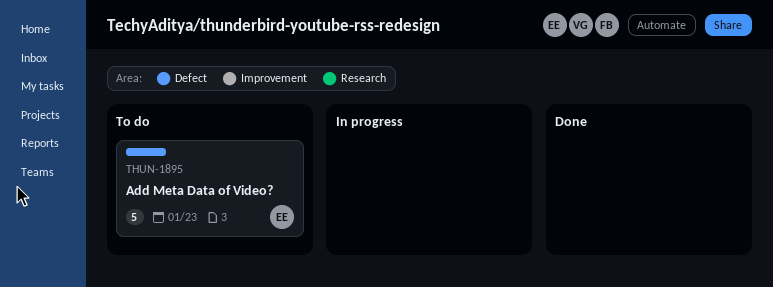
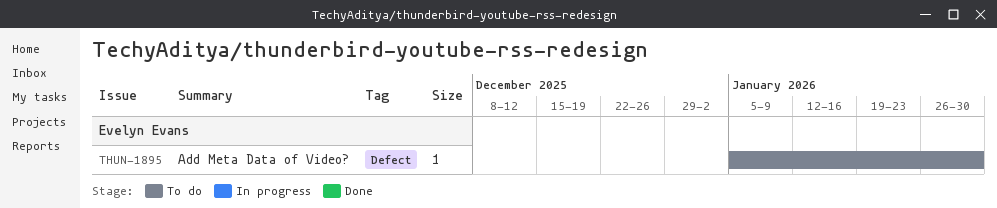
THUN-1895, estimate: 5 -> 1
THUN-1895, due: Jan 23 -> Jan 30

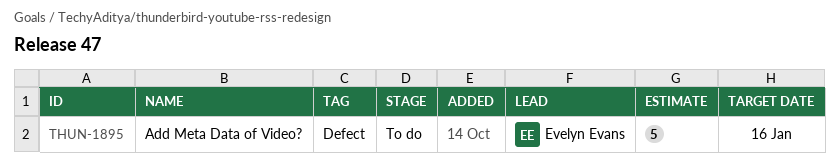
THUN-1895, estimate: 1 -> 5
THUN-1895, due: Jan 30 -> Jan 16

